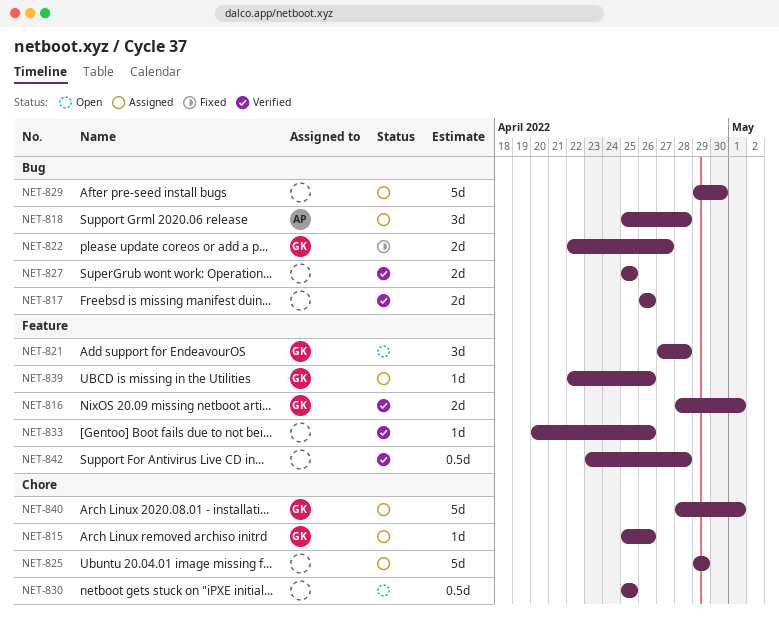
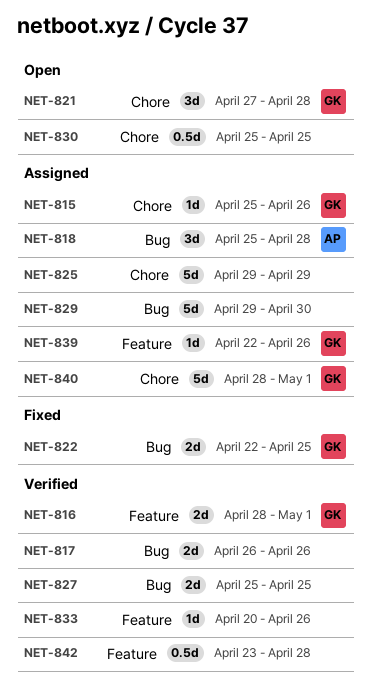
NET-821, label: Feature -> Chore
NET-822, due: Apr 27 -> Apr 25

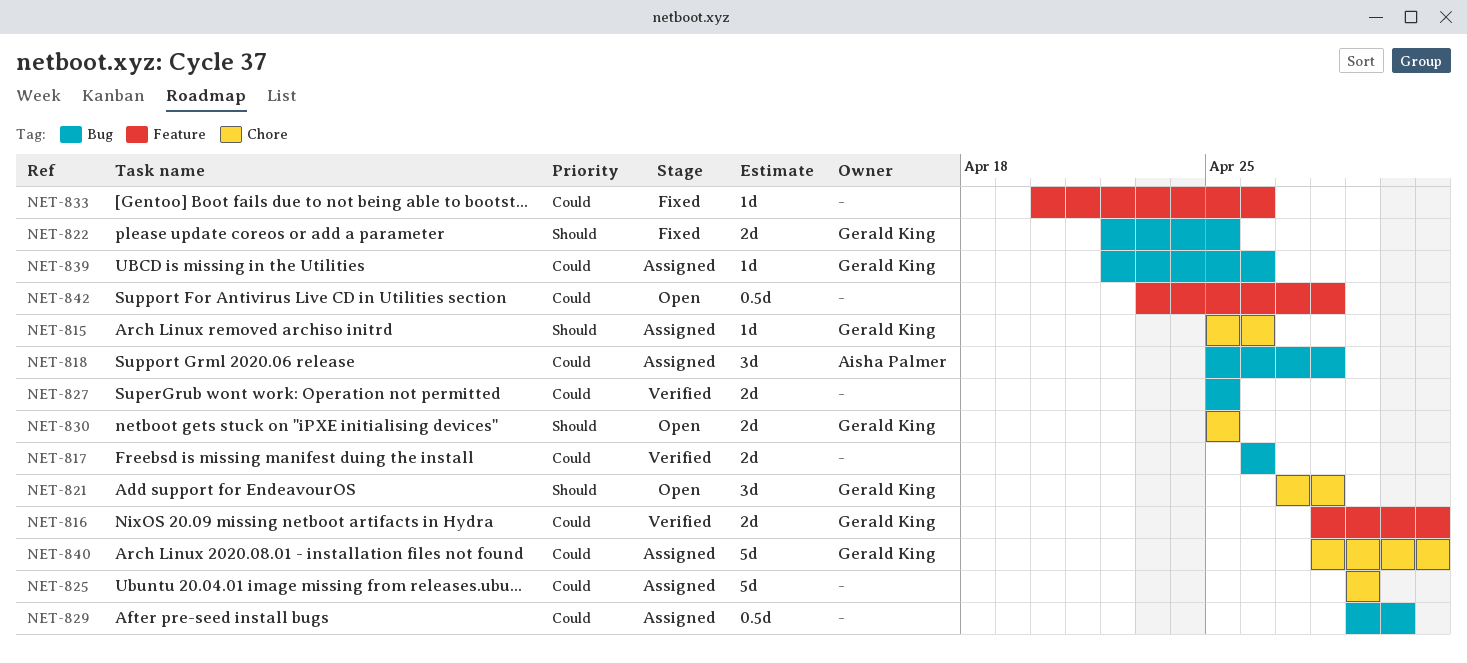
NET-829, estimate: 5d -> 0.5d
NET-830, owner: none -> Gerald King
NET-830, estimate: 0.5d -> 2d
NET-833, status: Verified -> Fixed
NET-839, label: Feature -> Bug
NET-842, status: Verified -> Open

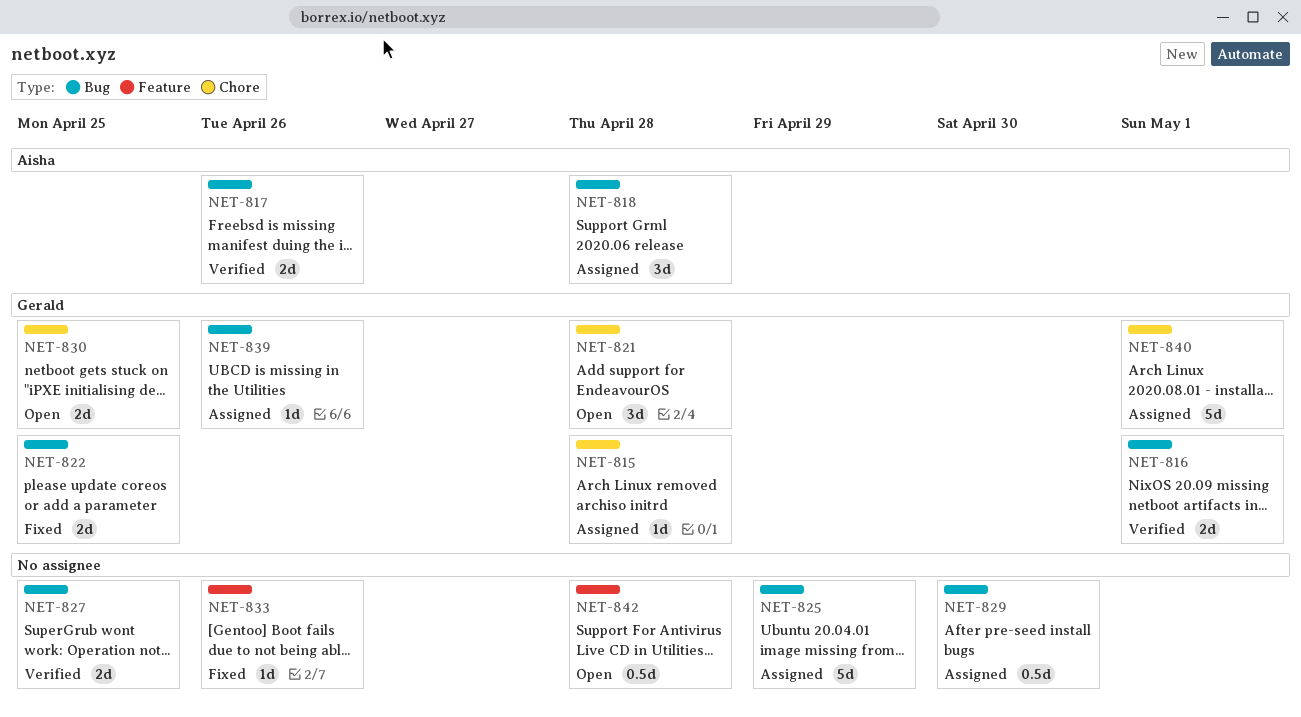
NET-815, due: Apr 26 -> Apr 28
NET-816, label: Feature -> Bug
NET-817, owner: none -> Aisha Palmer
NET-825, label: Chore -> Bug

